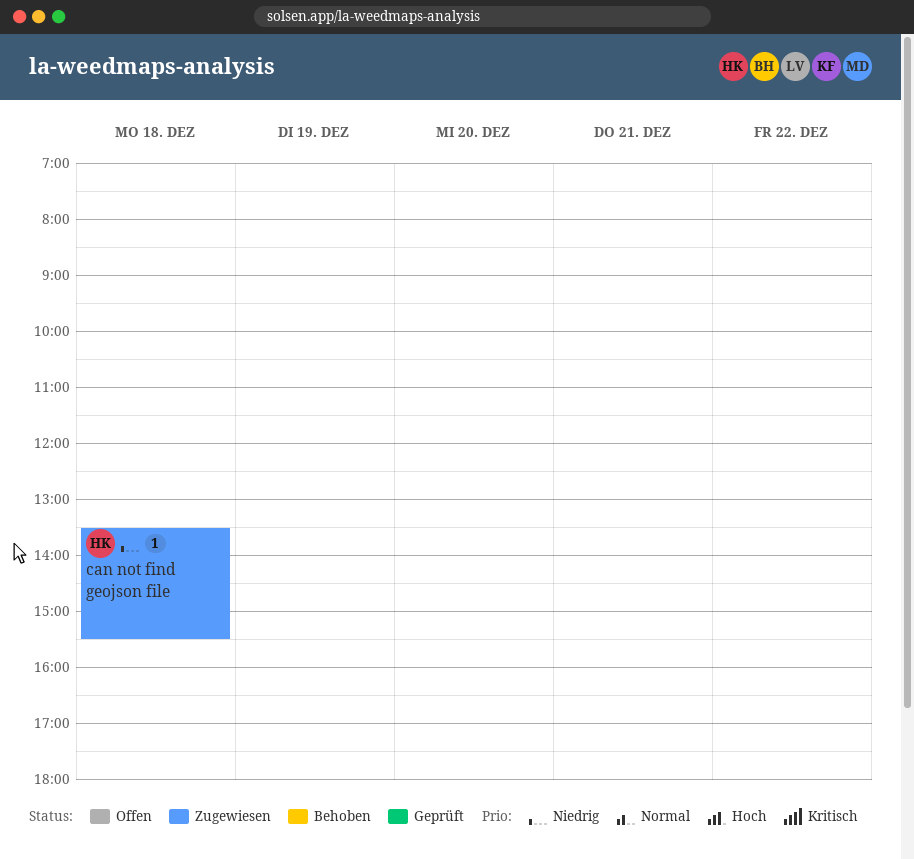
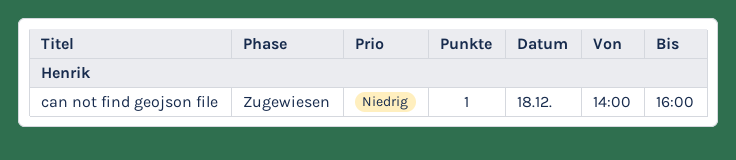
can not find geojson file, begins: 13:30 -> 14:00
can not find geojson file, ends: 15:30 -> 16:00

